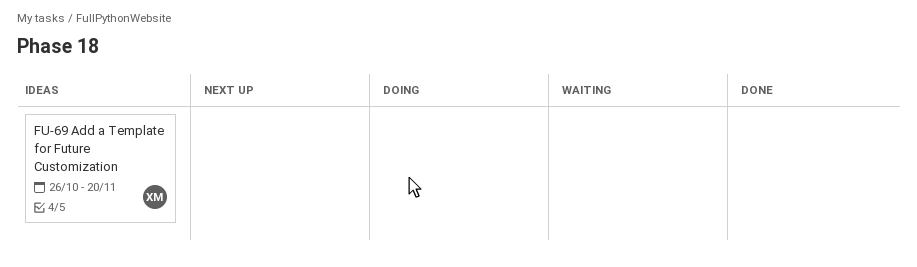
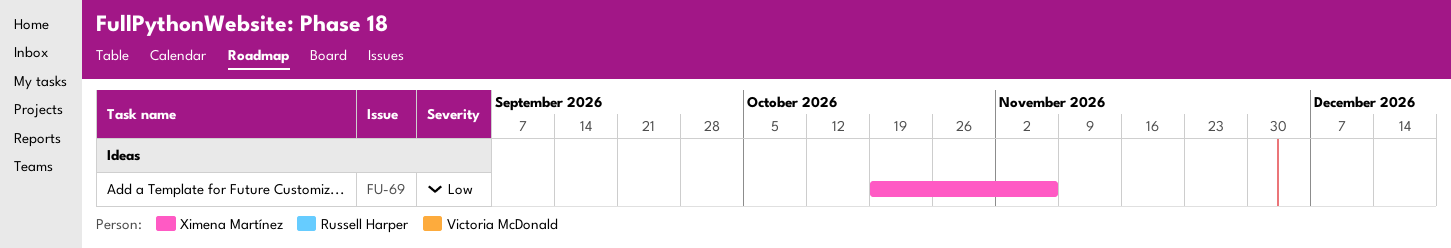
FU-69, start: Oct 26 -> Oct 19
FU-69, due: Nov 20 -> Nov 6

